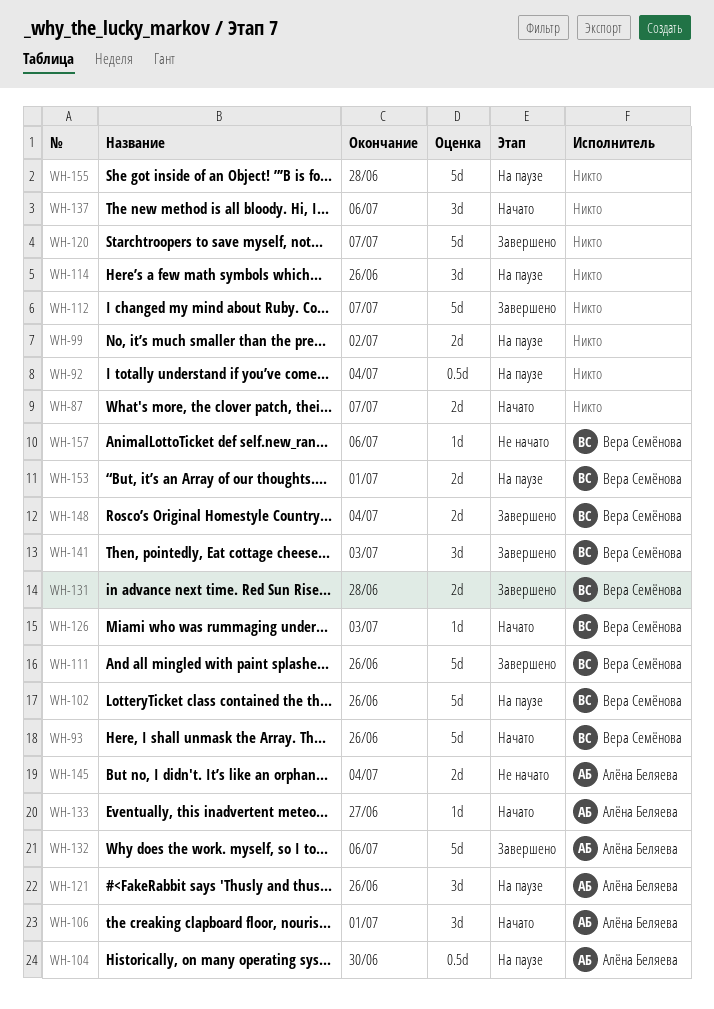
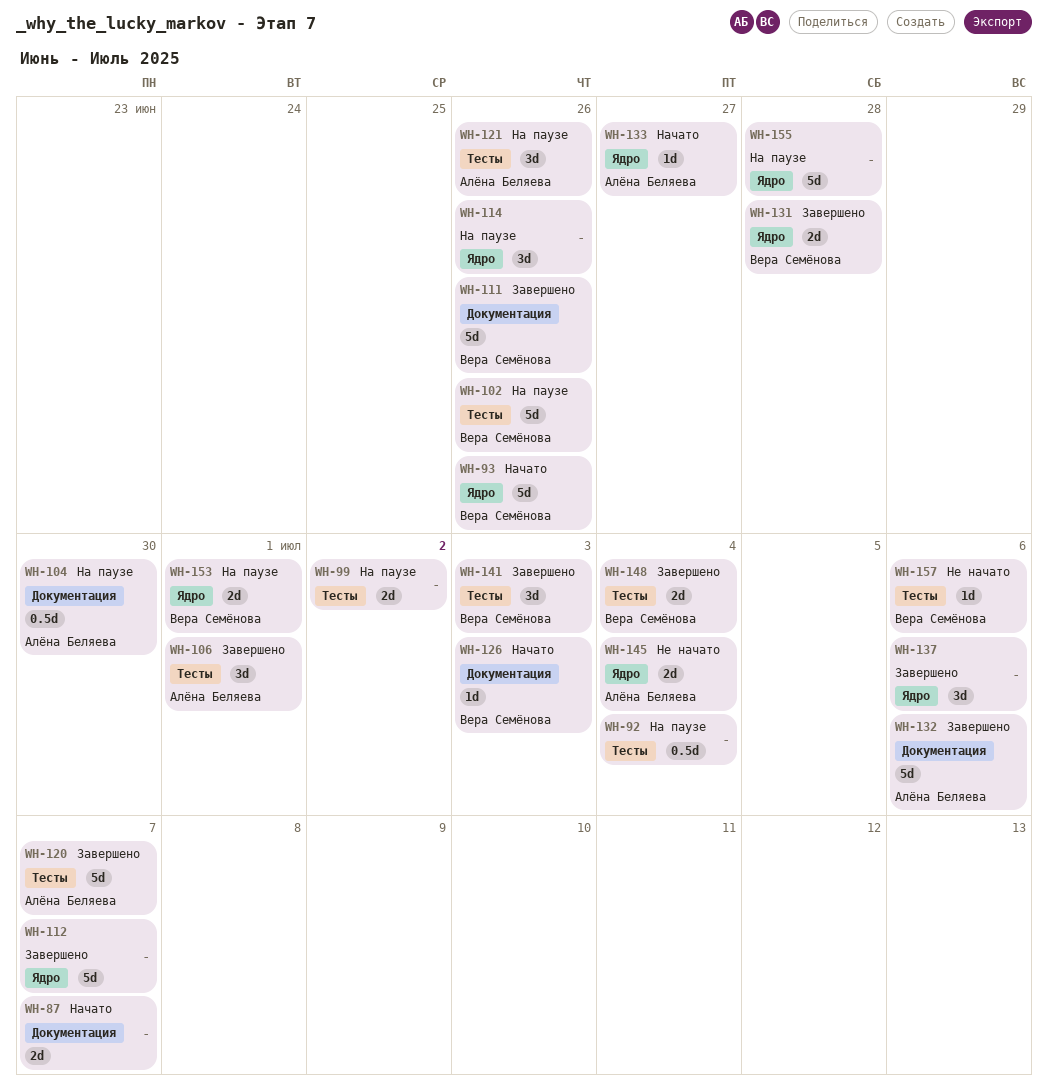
WH-106, status: Начато -> Завершено
WH-120, owner: none -> Алёна Беляева
WH-137, status: Начато -> Завершено

